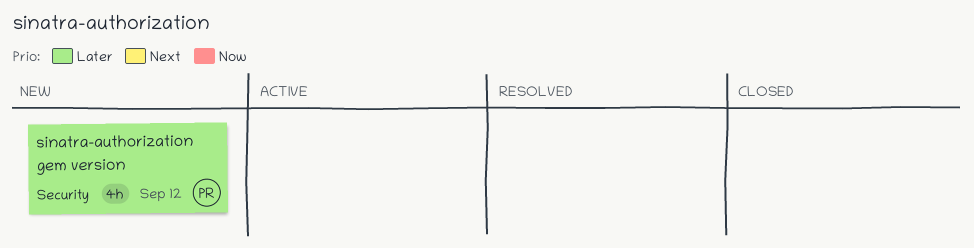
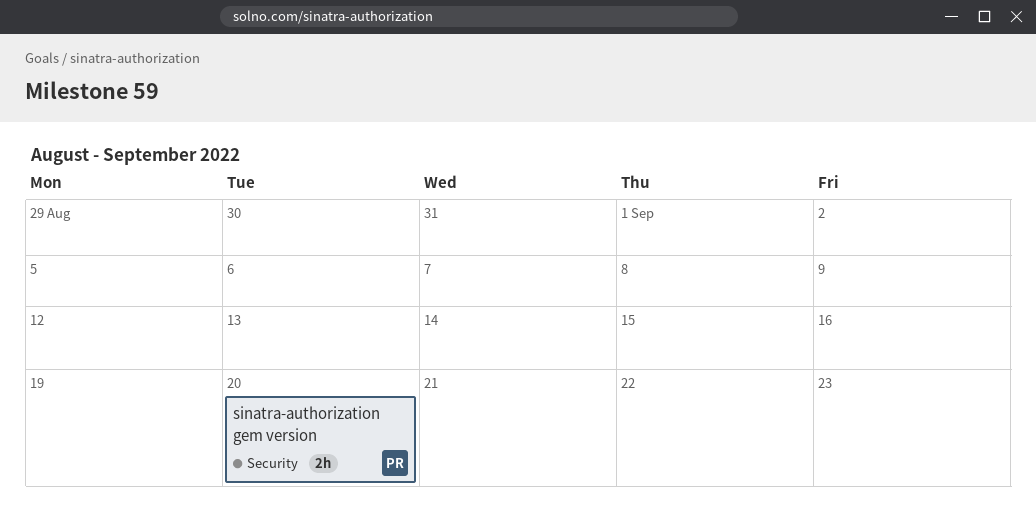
sinatra-authorization gem version, estimate: 4h -> 2h
sinatra-authorization gem version, due: Sep 12 -> Sep 20

